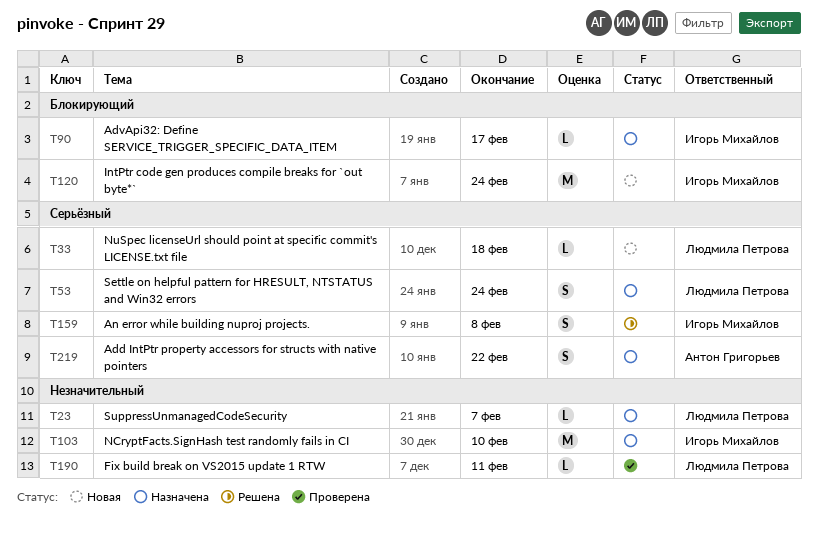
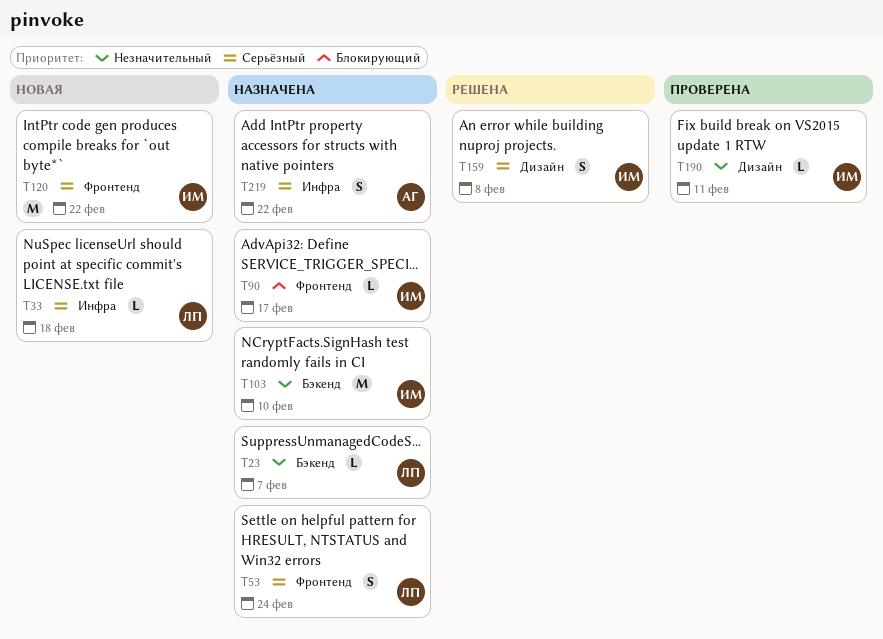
T120, priority: Блокирующий -> Серьёзный
T120, due: Feb 24 -> Feb 22
T190, owner: Людмила Петрова -> Игорь Михайлов

